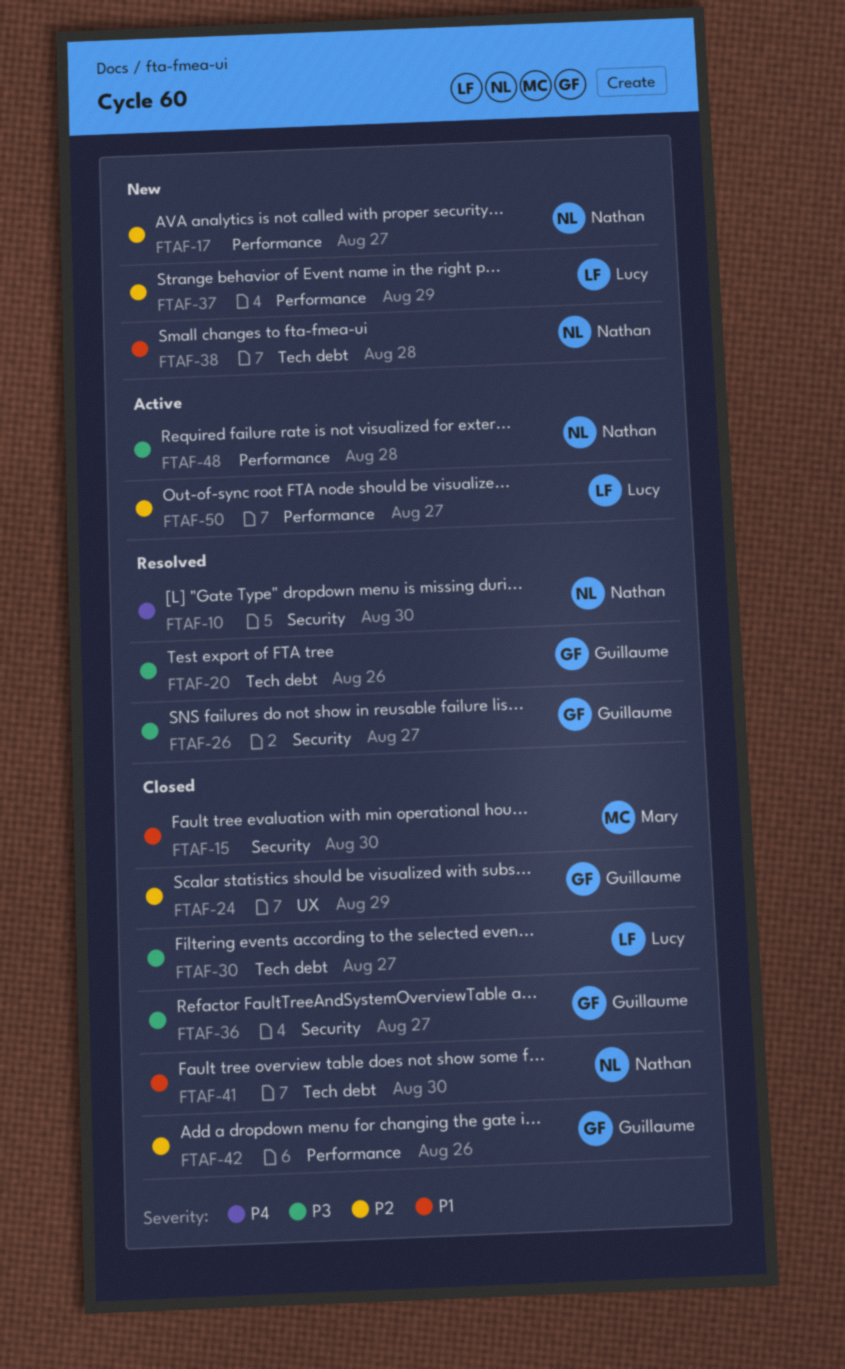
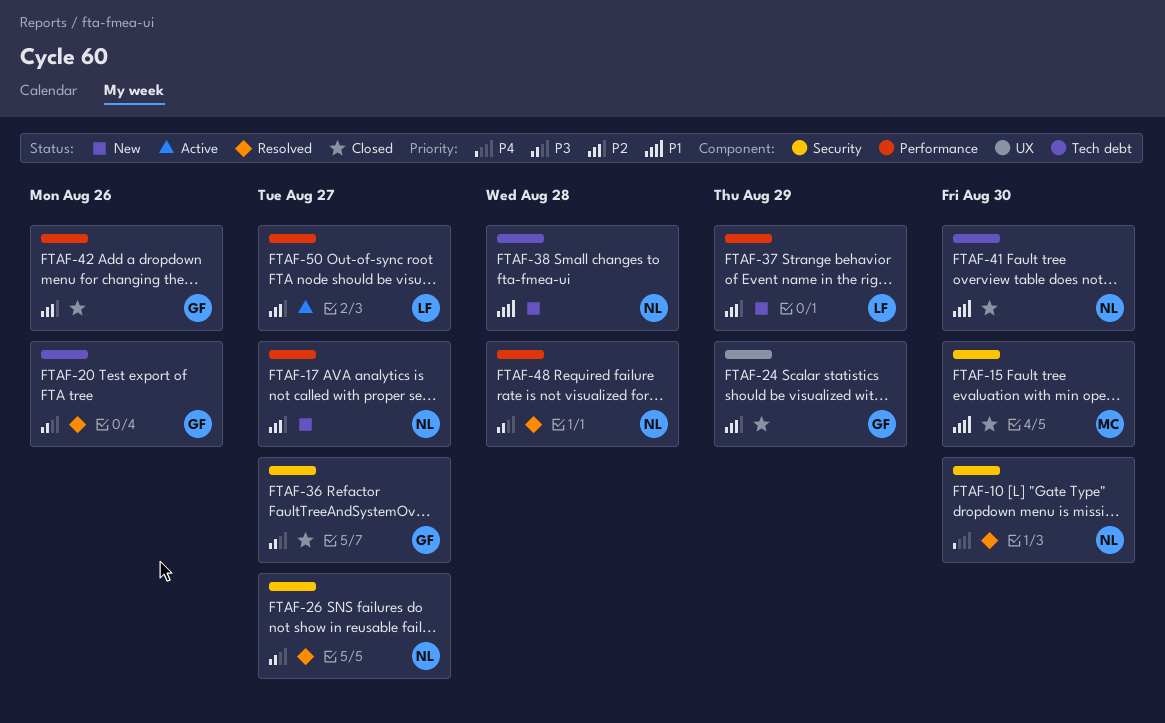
FTAF-26, owner: Guillaume -> Nathan
FTAF-30: present -> none
FTAF-48, status: Active -> Resolved

